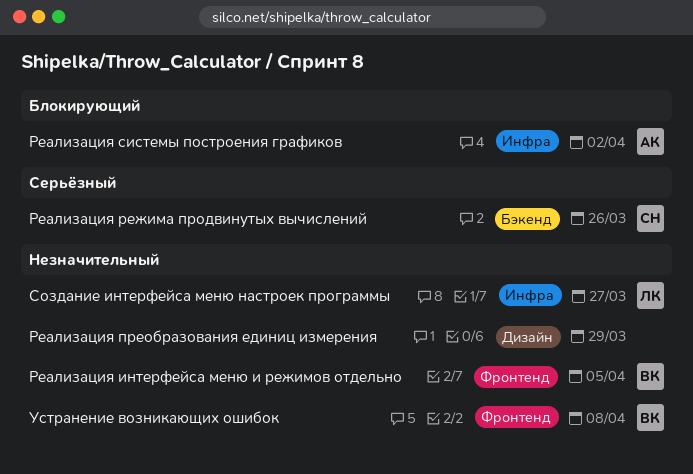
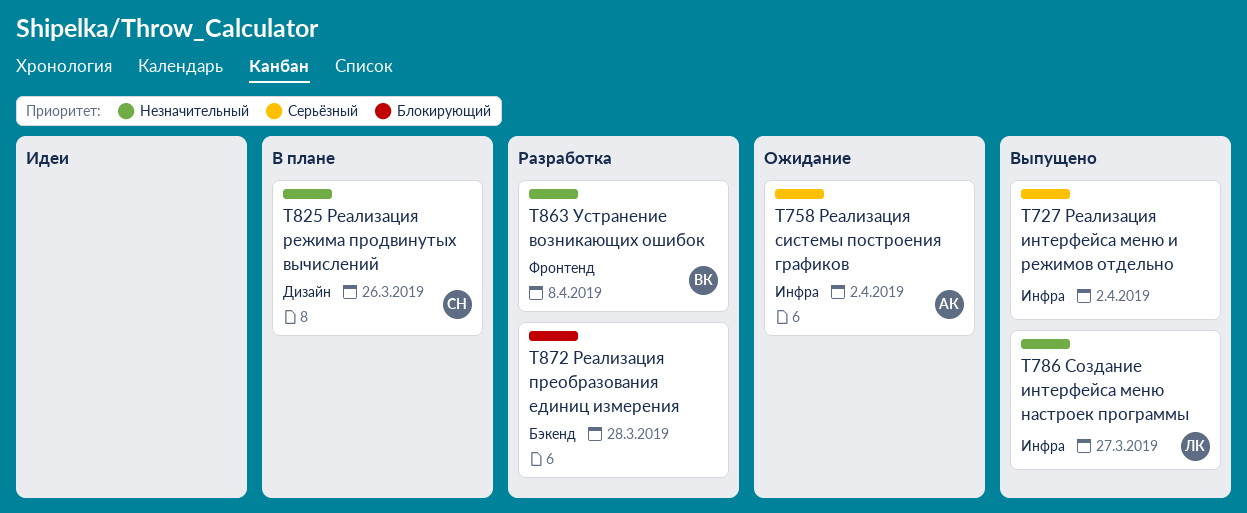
Реализация интерфейса меню и режимов отдельно, owner: ВК -> none
Реализация интерфейса меню и режимов отдельно, priority: Незначительный -> Серьёзный
Реализация интерфейса меню и режимов отдельно, label: Фронтенд -> Инфра
Реализация интерфейса меню и режимов отдельно, due: Apr 5 -> Apr 2
Реализация преобразования единиц измерения, priority: Незначительный -> Блокирующий
Реализация преобразования единиц измерения, label: Дизайн -> Бэкенд
Реализация преобразования единиц измерения, due: Mar 29 -> Mar 28
Реализация режима продвинутых вычислений, priority: Серьёзный -> Незначительный
Реализация режима продвинутых вычислений, label: Бэкенд -> Дизайн
Реализация системы построения графиков, priority: Блокирующий -> Серьёзный

